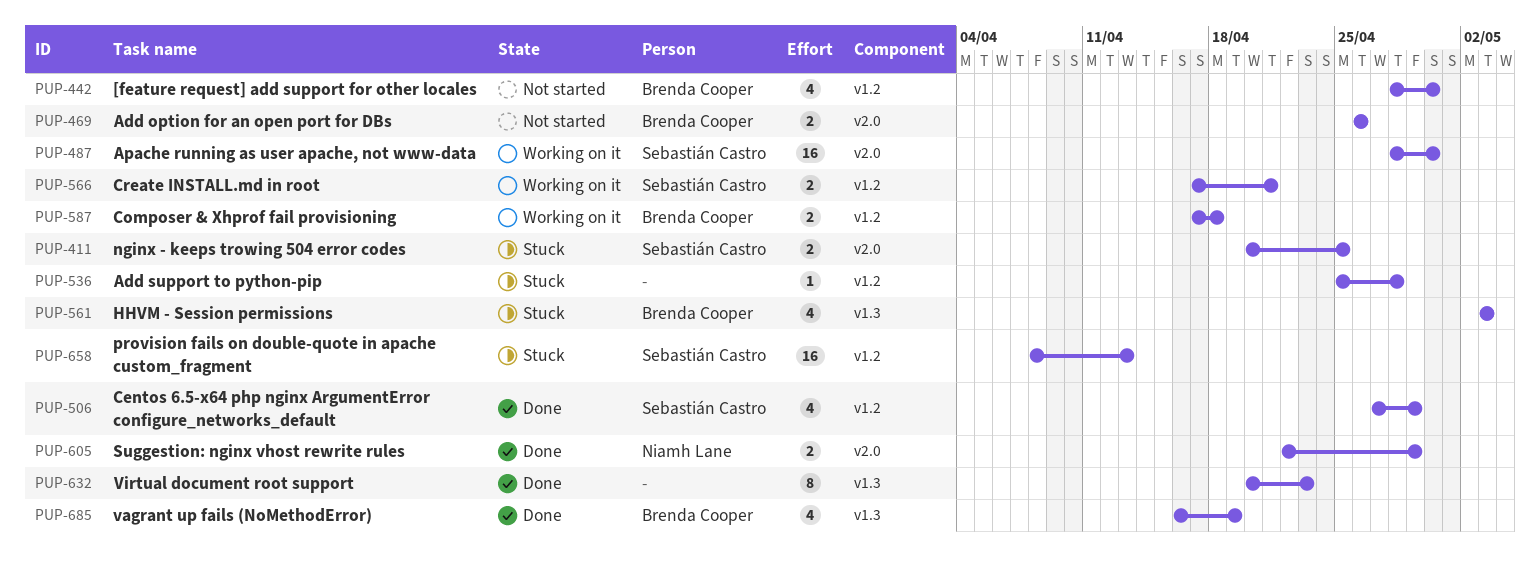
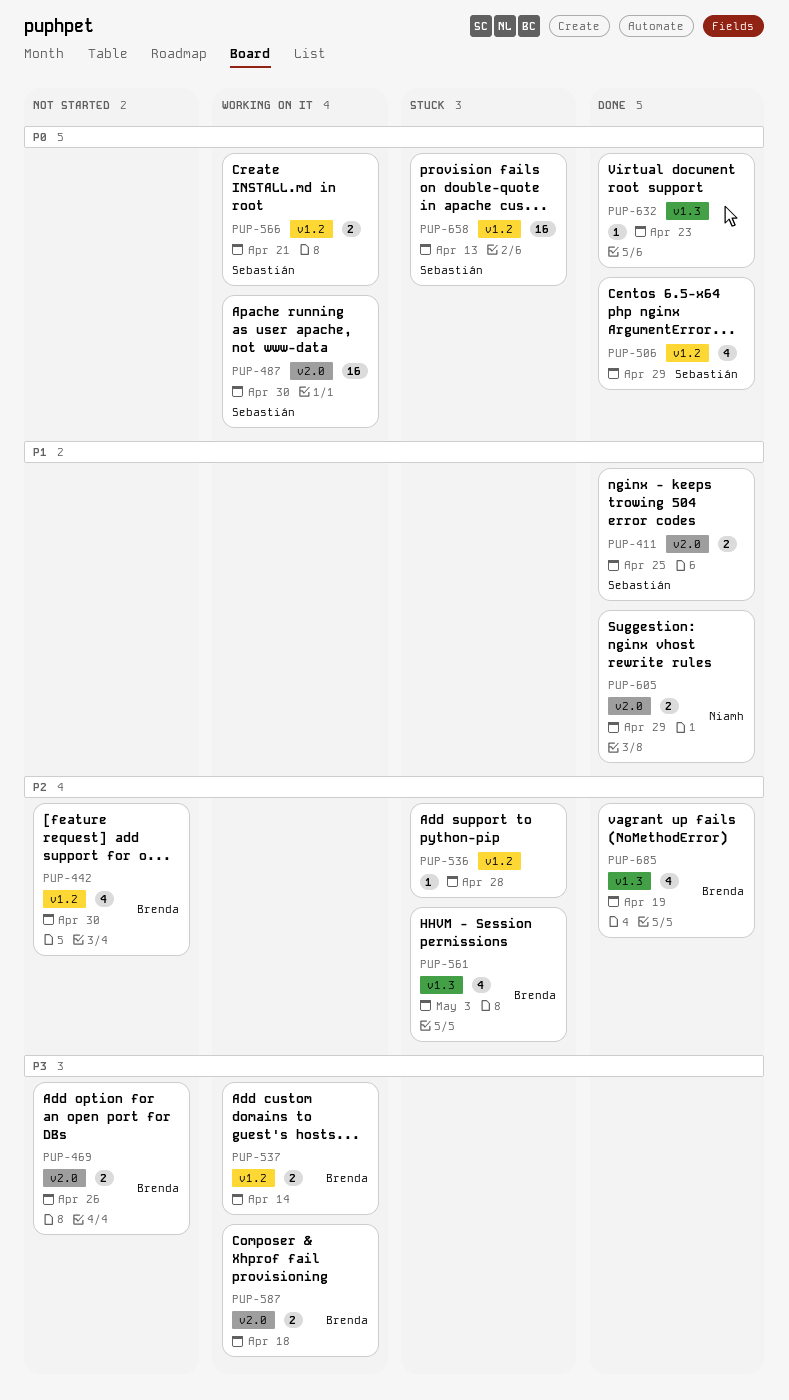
PUP-411, status: Stuck -> Done
PUP-537: none -> present
PUP-587, label: v1.2 -> v2.0
PUP-632, estimate: 8 -> 1

